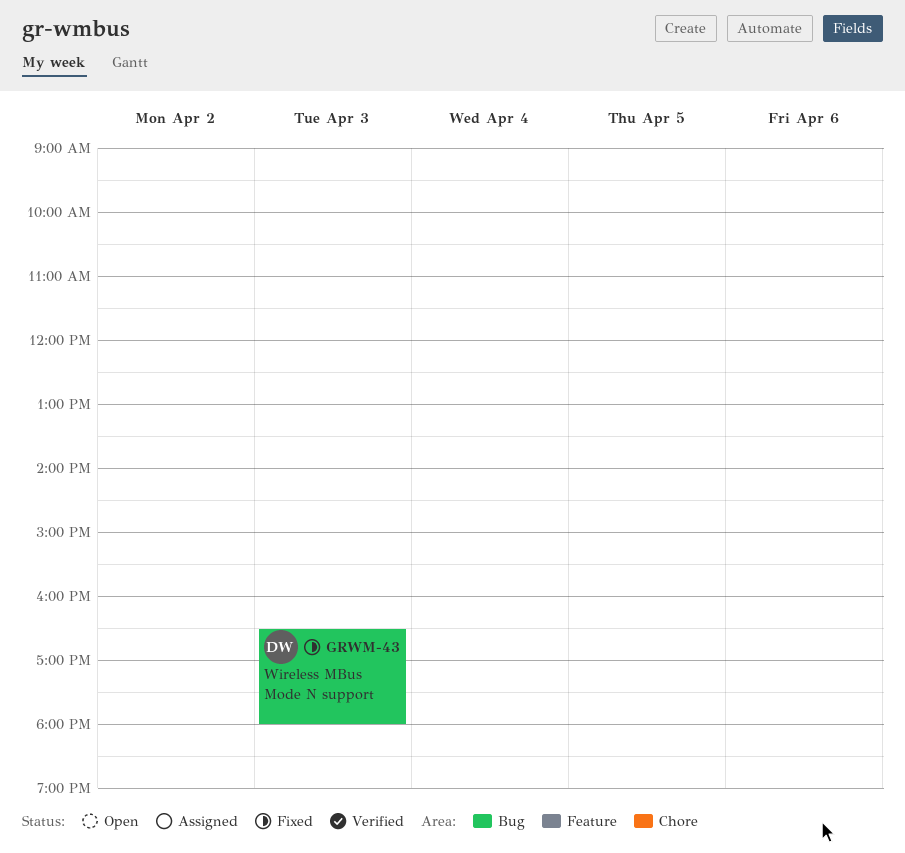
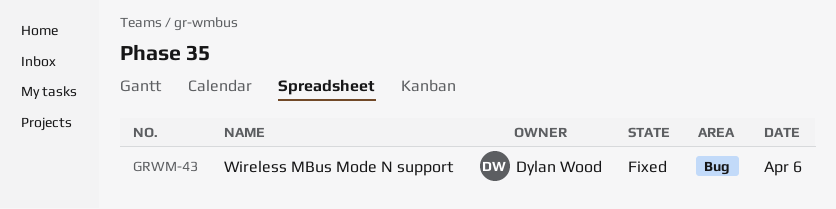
GRWM-43, day: Apr 3 -> Apr 6

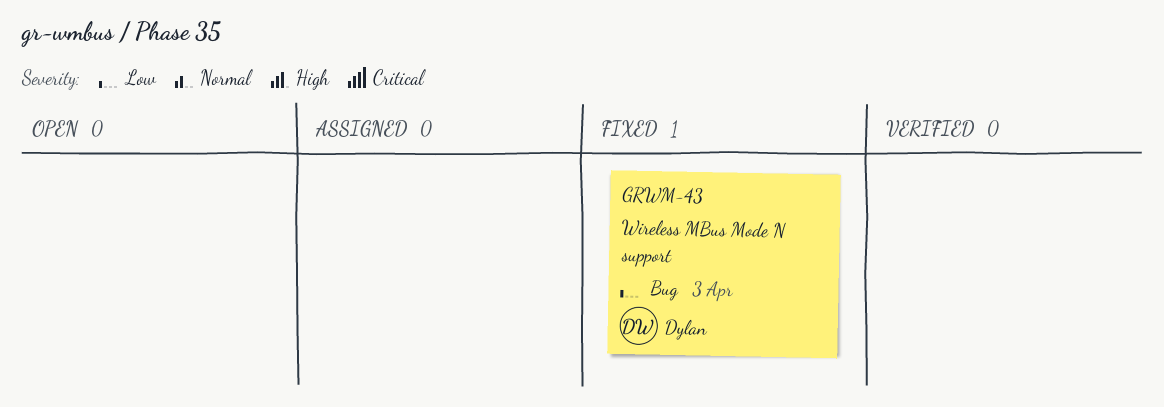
GRWM-43, day: Apr 6 -> Apr 3

